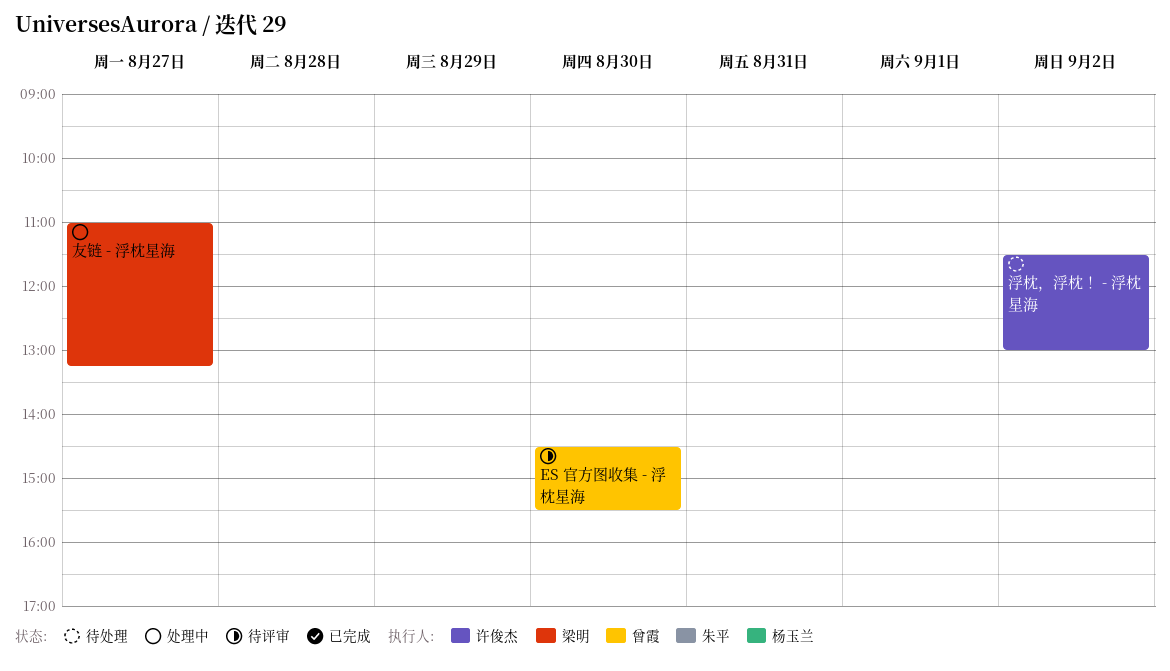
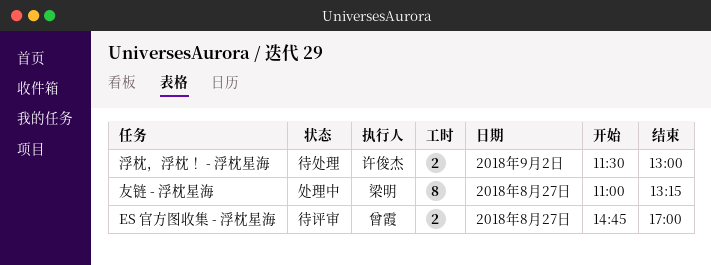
ES 官方图收集 - 浮枕星海, day: Aug 30 -> Aug 27
ES 官方图收集 - 浮枕星海, begins: 14:30 -> 14:45
ES 官方图收集 - 浮枕星海, ends: 15:30 -> 17:00

